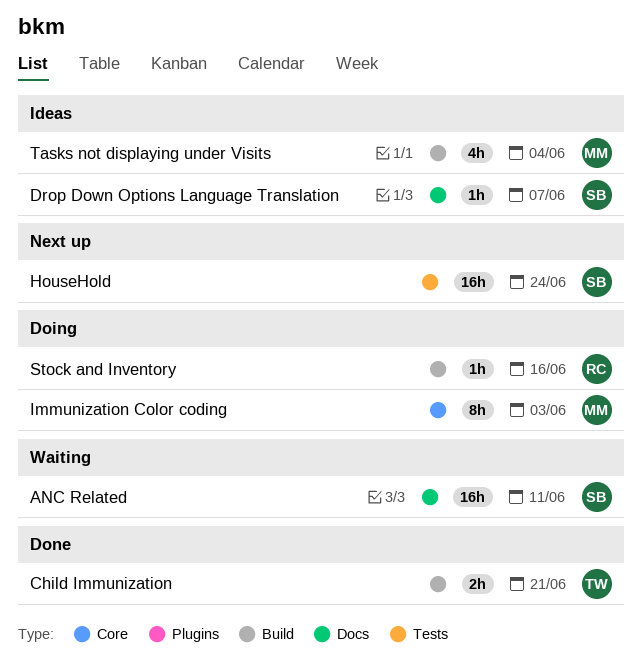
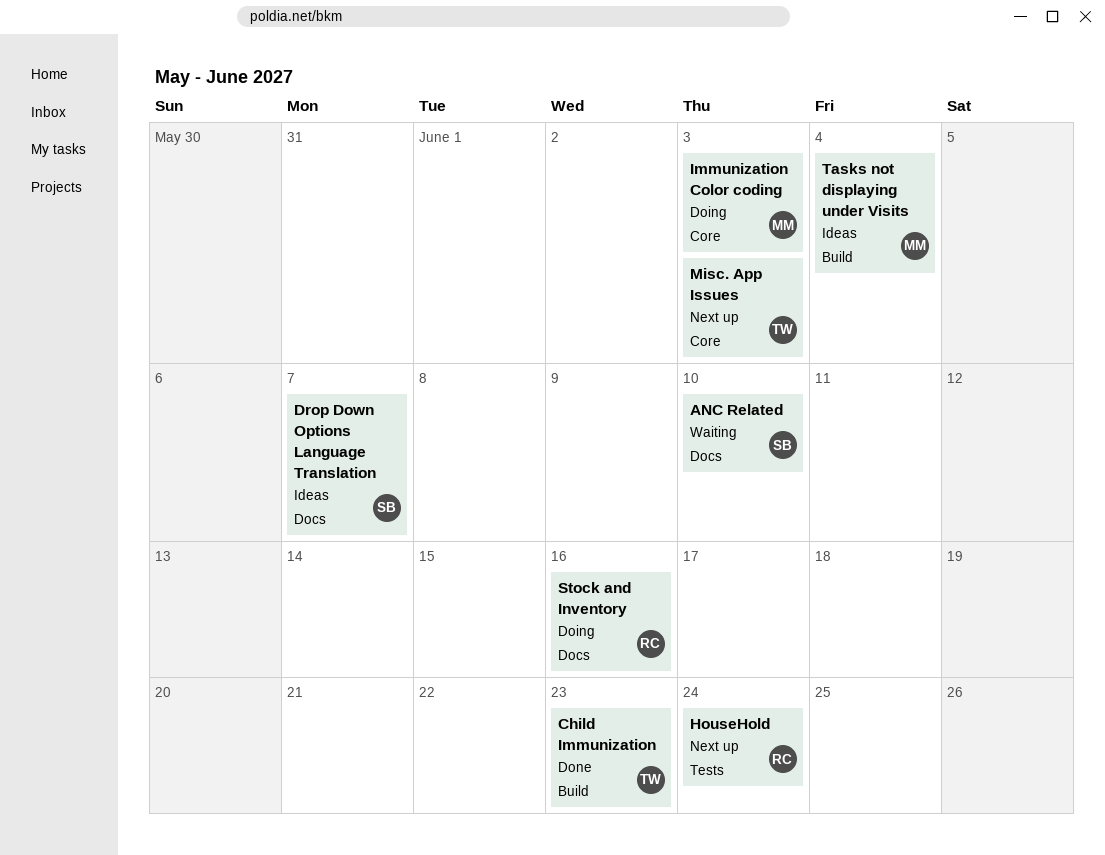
ANC Related, due: Jun 11 -> Jun 10
Child Immunization, due: Jun 21 -> Jun 23
HouseHold, owner: SB -> RC
Misc. App Issues: none -> present
Stock and Inventory, label: Build -> Docs

